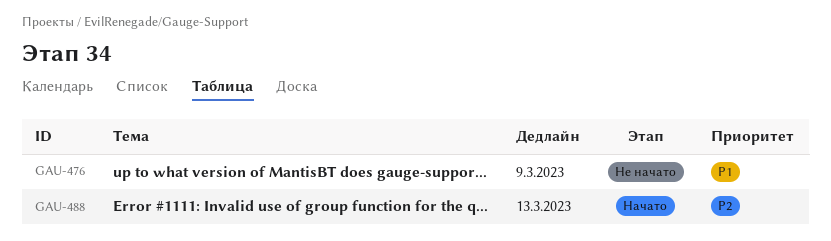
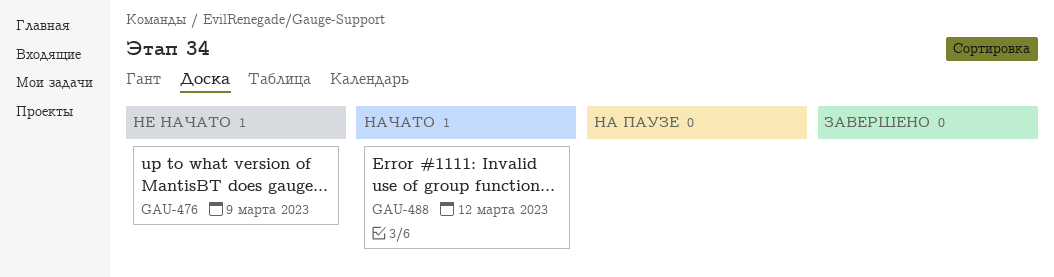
GAU-488, due: Mar 13 -> Mar 12

